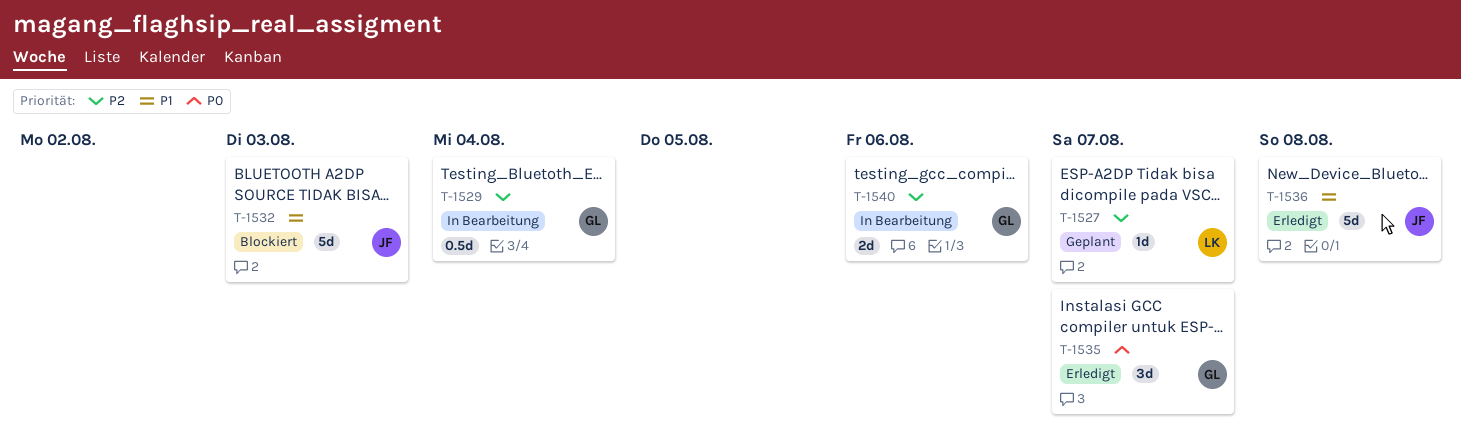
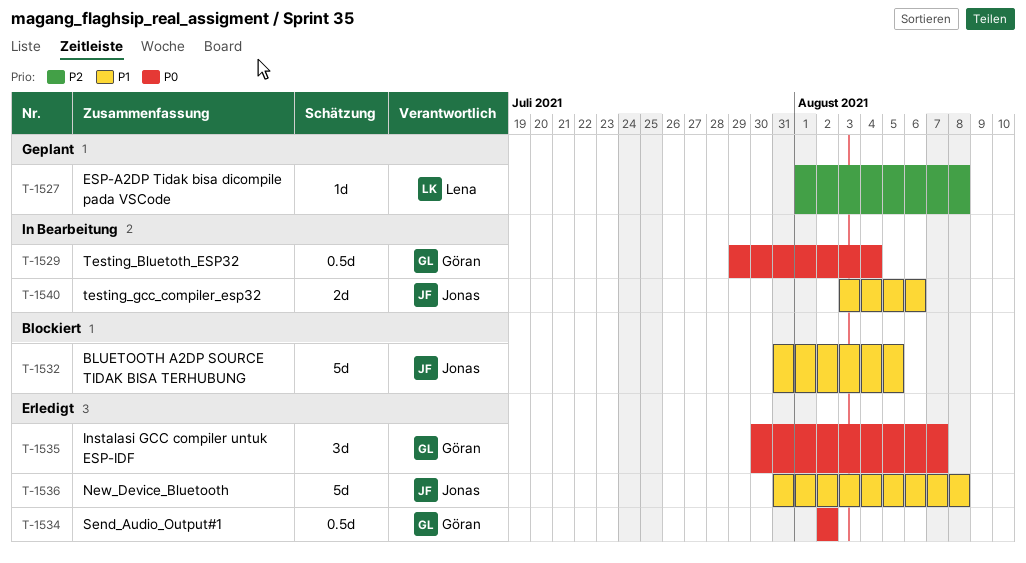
T-1527, due: Aug 7 -> Aug 8
T-1529, priority: P2 -> P0
T-1532, due: Aug 3 -> Aug 5
T-1534: none -> present
T-1540, owner: Göran -> Jonas
T-1540, priority: P2 -> P1

